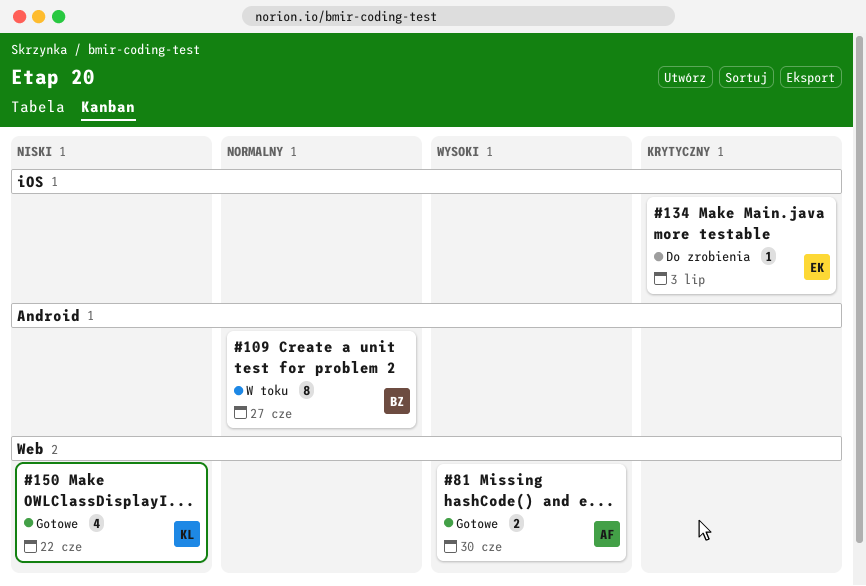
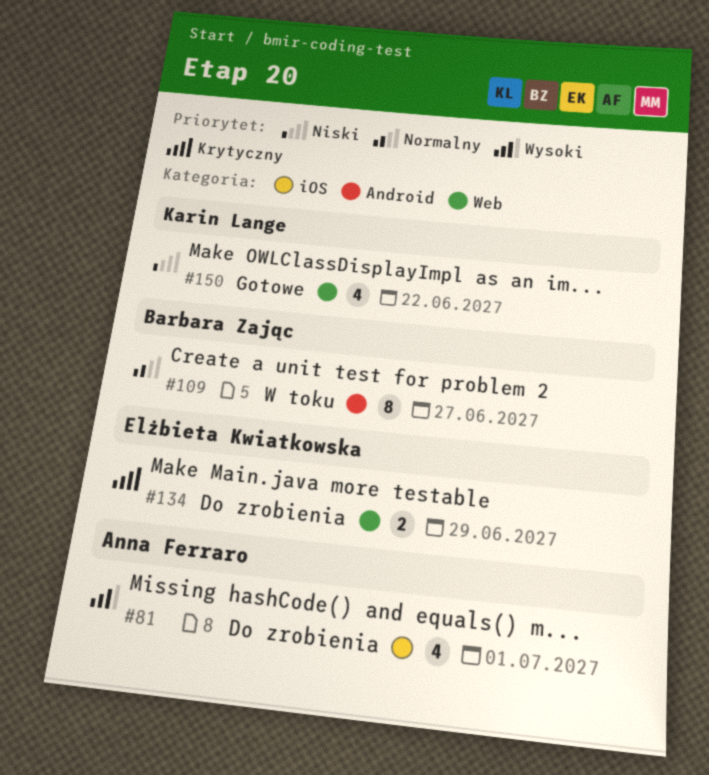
#81, status: Gotowe -> Do zrobienia
#81, label: Web -> iOS
#81, estimate: 2 -> 4
#81, due: Jun 30 -> Jul 1
#134, label: iOS -> Web
#134, estimate: 1 -> 2
#134, due: Jul 3 -> Jun 29

